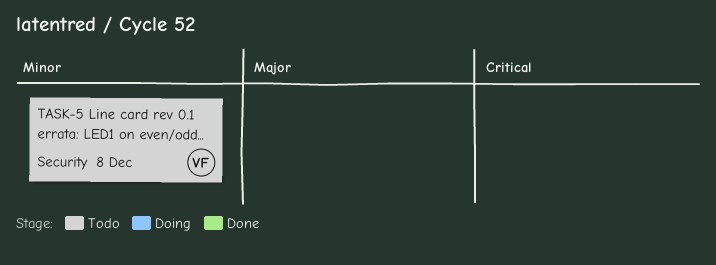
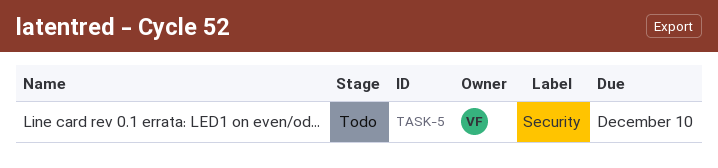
TASK-5, due: Dec 8 -> Dec 10

